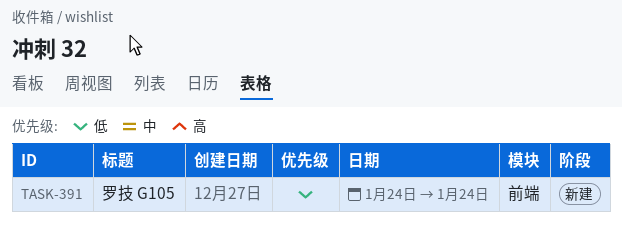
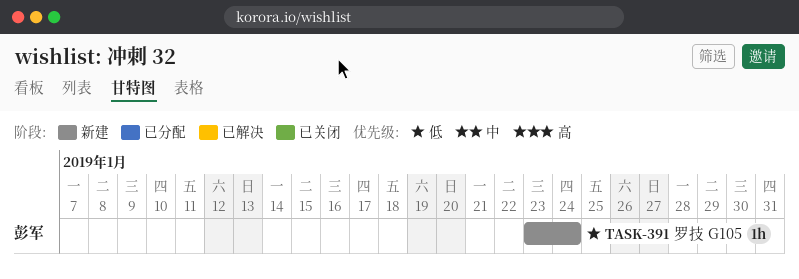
TASK-391, start: Jan 24 -> Jan 23

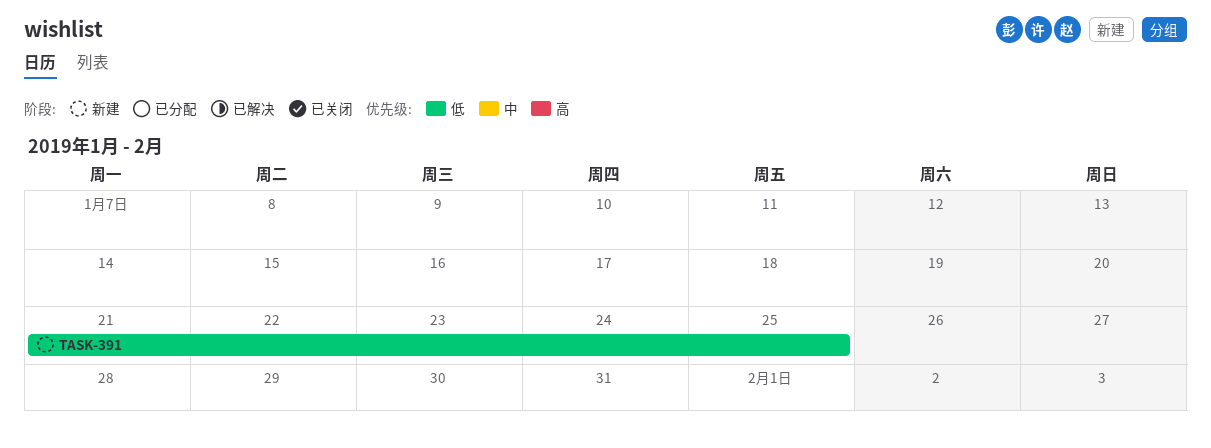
TASK-391, start: Jan 23 -> Jan 21
TASK-391, due: Jan 24 -> Jan 25

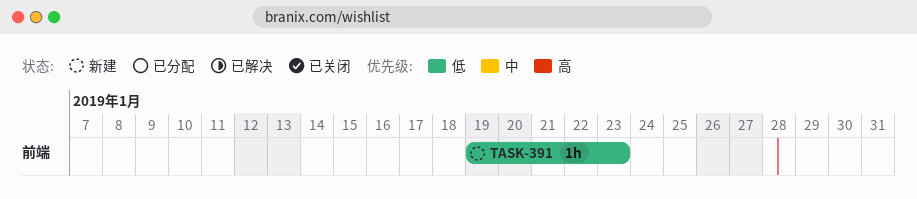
TASK-391, start: Jan 21 -> Jan 19
TASK-391, due: Jan 25 -> Jan 23

